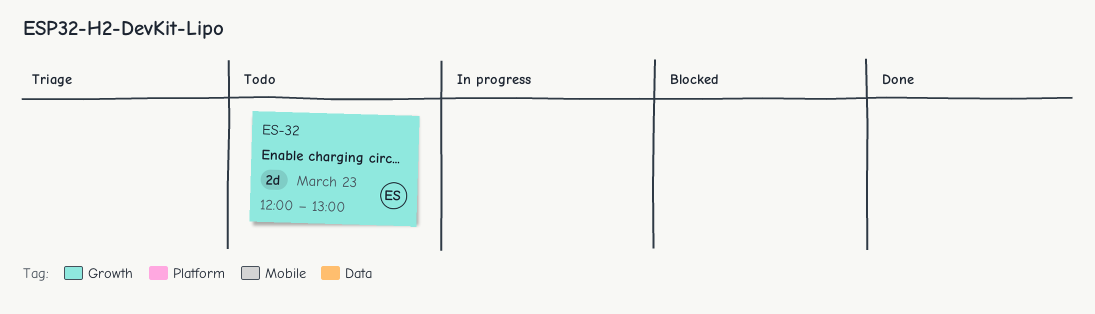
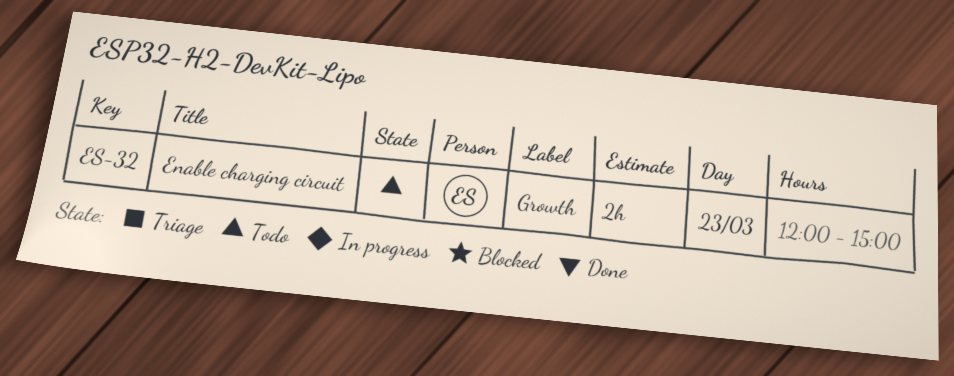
ES-32, estimate: 2d -> 2h
ES-32, ends: 13:00 -> 15:00

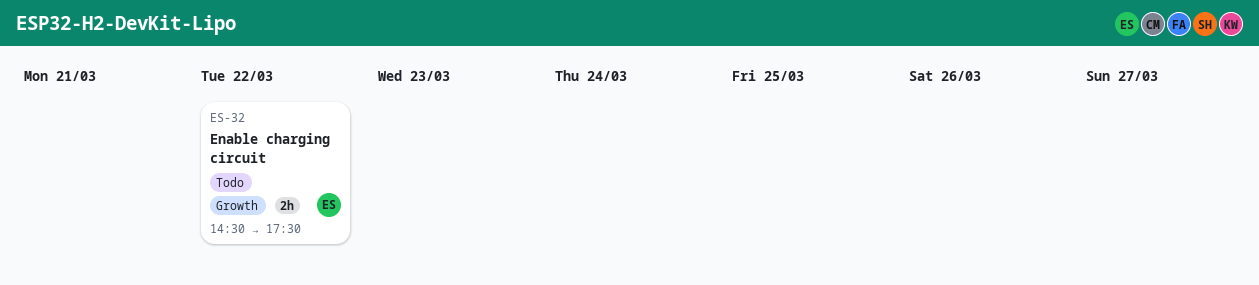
ES-32, day: Mar 23 -> Mar 22
ES-32, begins: 12:00 -> 14:30
ES-32, ends: 15:00 -> 17:30

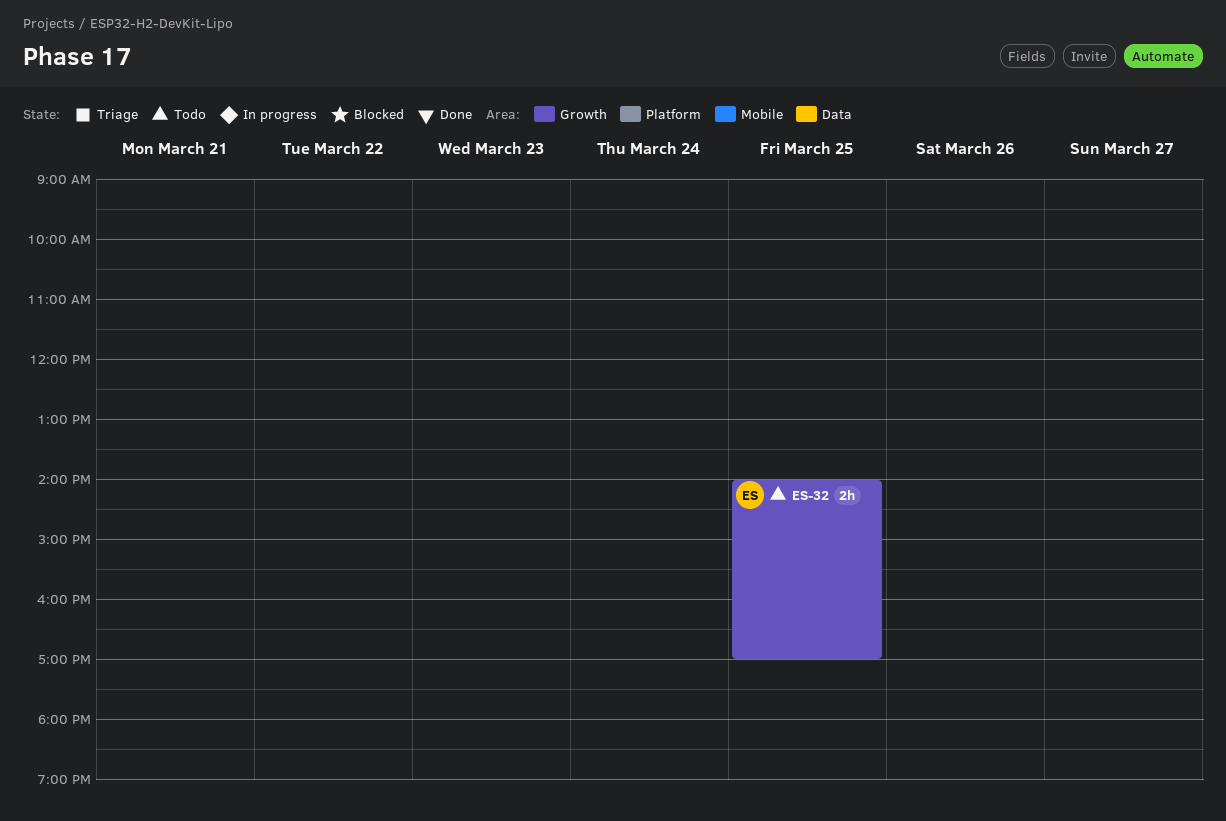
ES-32, day: Mar 22 -> Mar 25
ES-32, begins: 14:30 -> 14:00
ES-32, ends: 17:30 -> 17:00

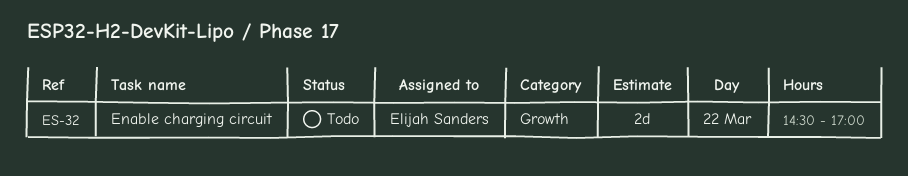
ES-32, estimate: 2h -> 2d
ES-32, day: Mar 25 -> Mar 22
ES-32, begins: 14:00 -> 14:30

